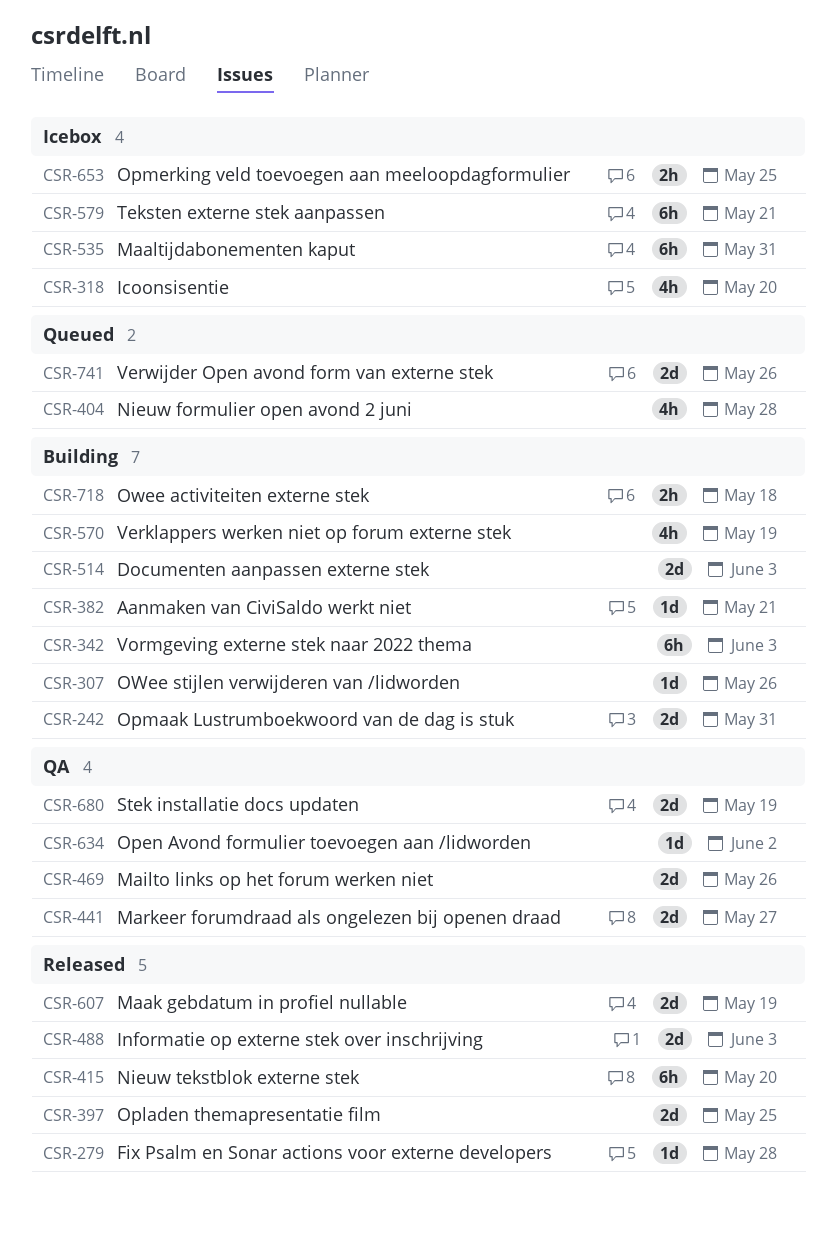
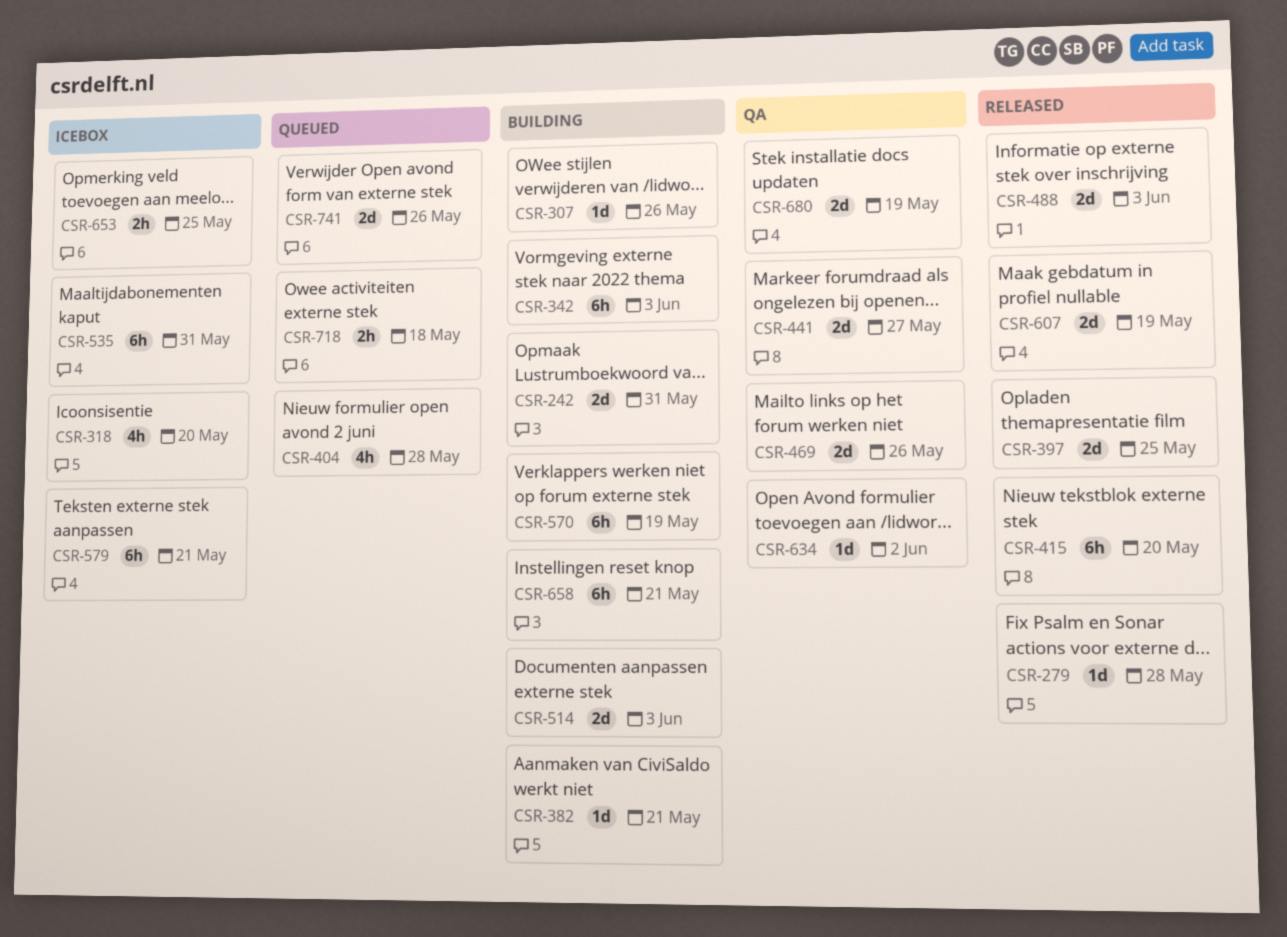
CSR-570, estimate: 4h -> 6h
CSR-658: none -> present
CSR-718, status: Building -> Queued

